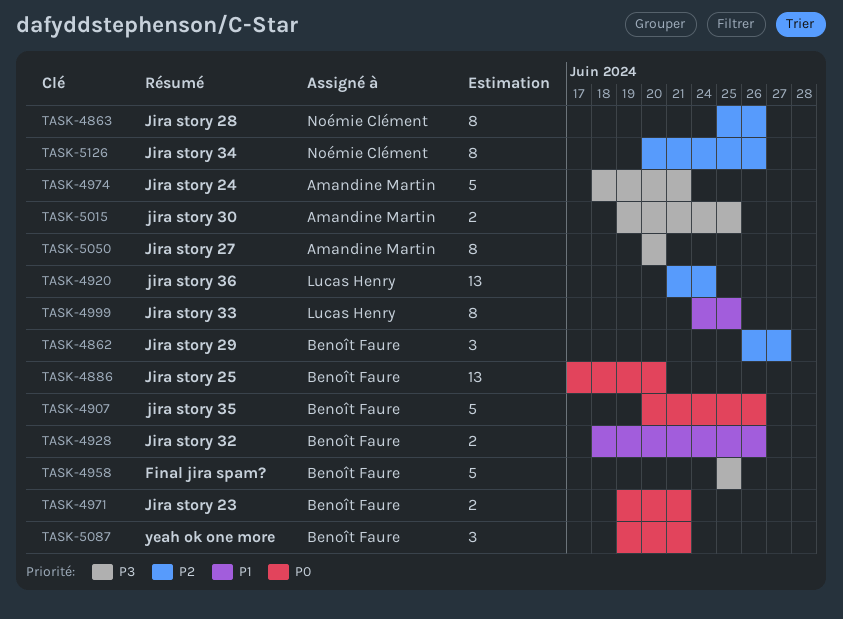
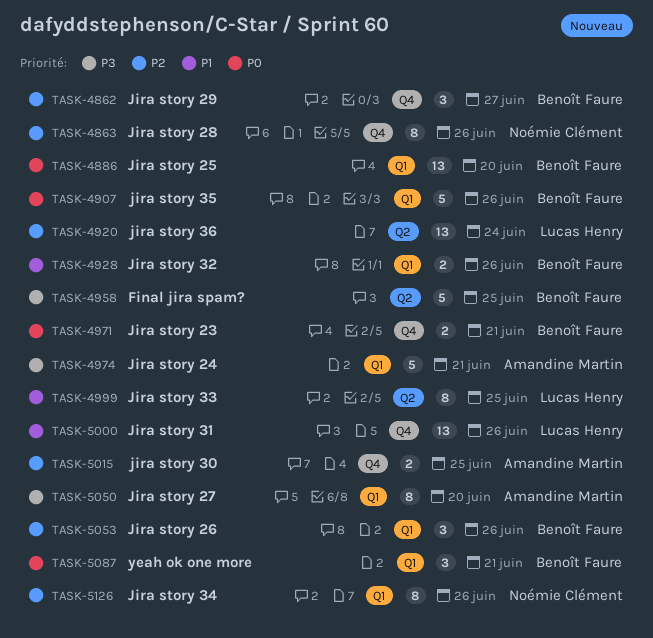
TASK-5000: none -> present
TASK-5015, priority: P3 -> P2
TASK-5053: none -> present

